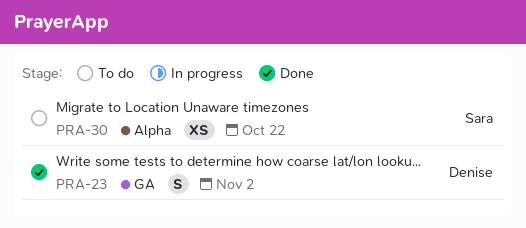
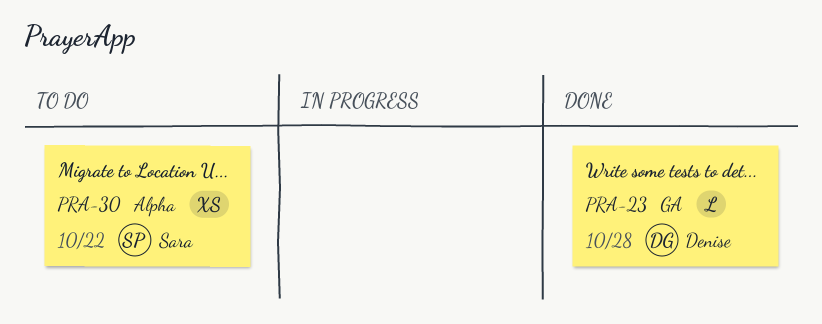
PRA-23, estimate: S -> L
PRA-23, due: Nov 2 -> Oct 28

